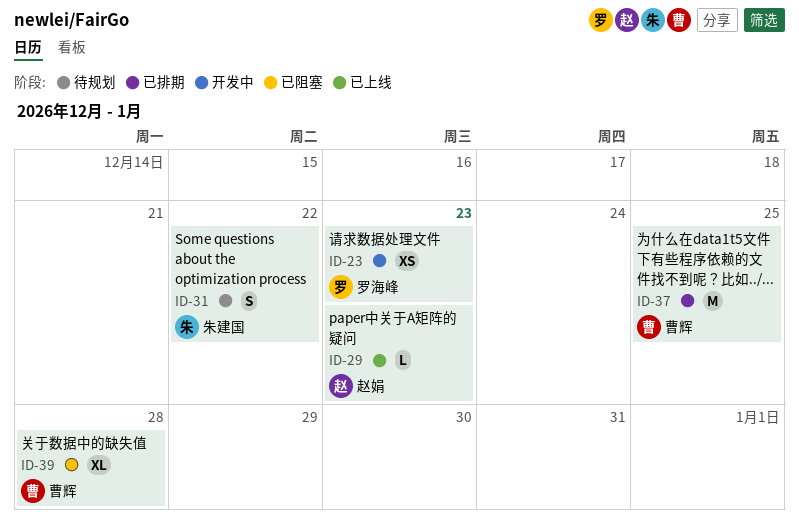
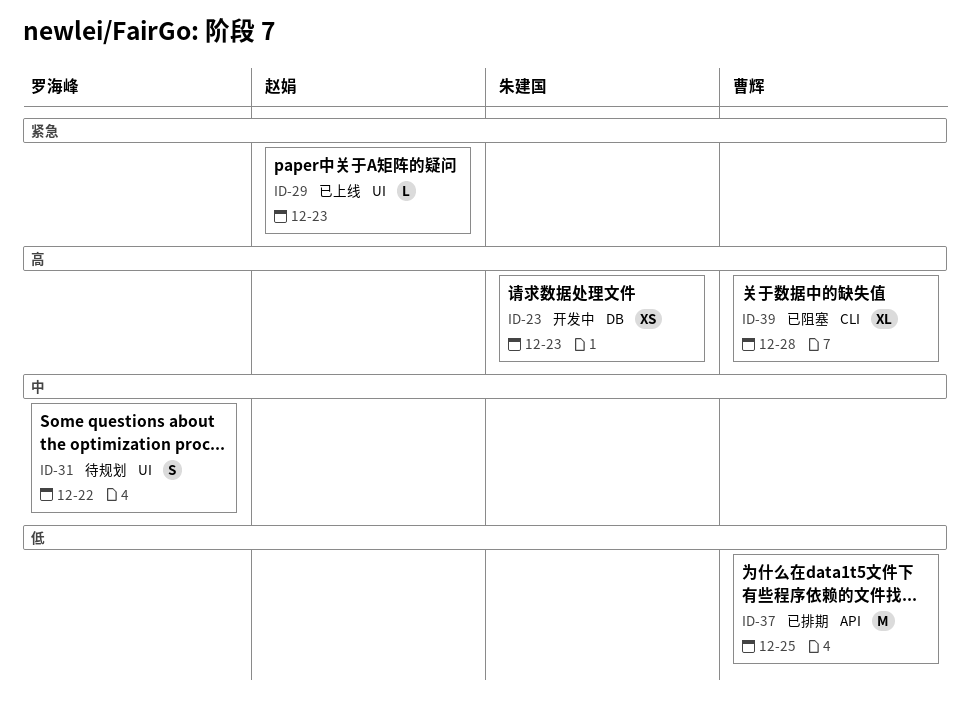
ID-23, owner: 罗海峰 -> 朱建国
ID-31, owner: 朱建国 -> 罗海峰

